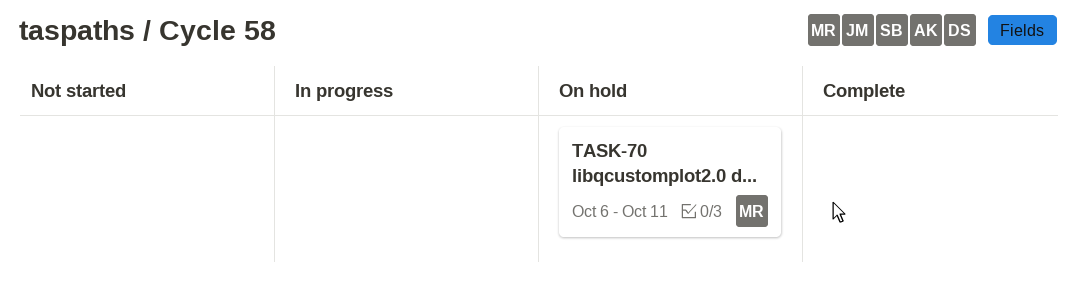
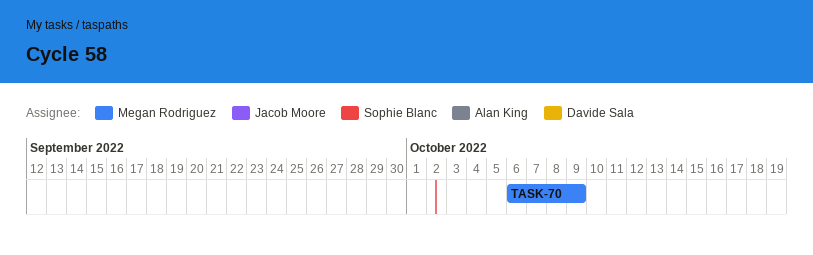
TASK-70, due: Oct 11 -> Oct 9

